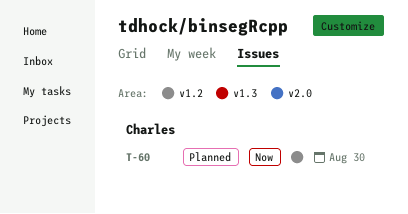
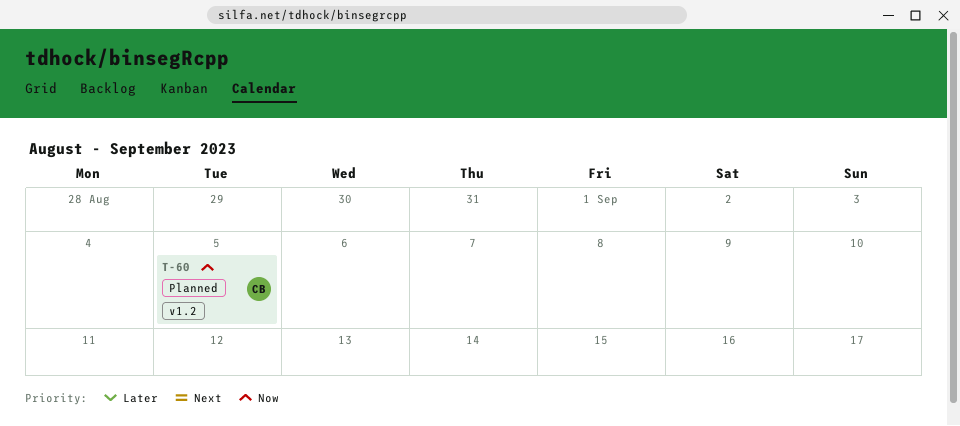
T-60, due: Aug 30 -> Sep 5

